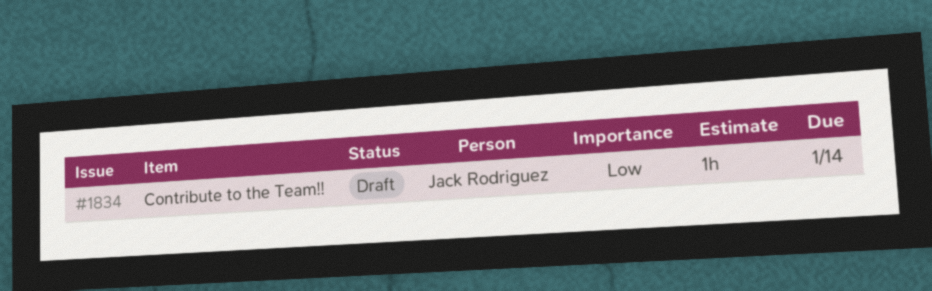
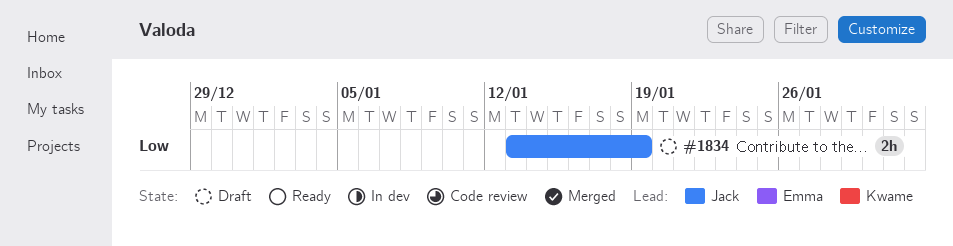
#1834, estimate: 1h -> 2h
#1834, due: Jan 14 -> Jan 19

